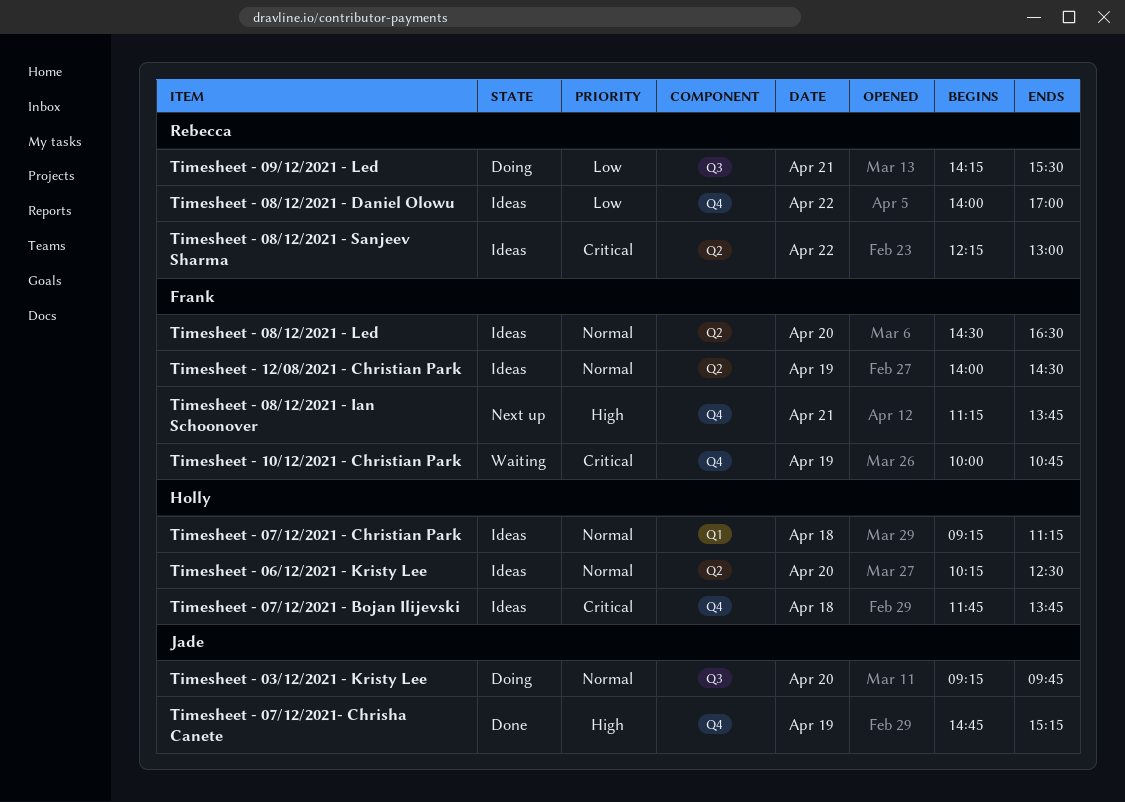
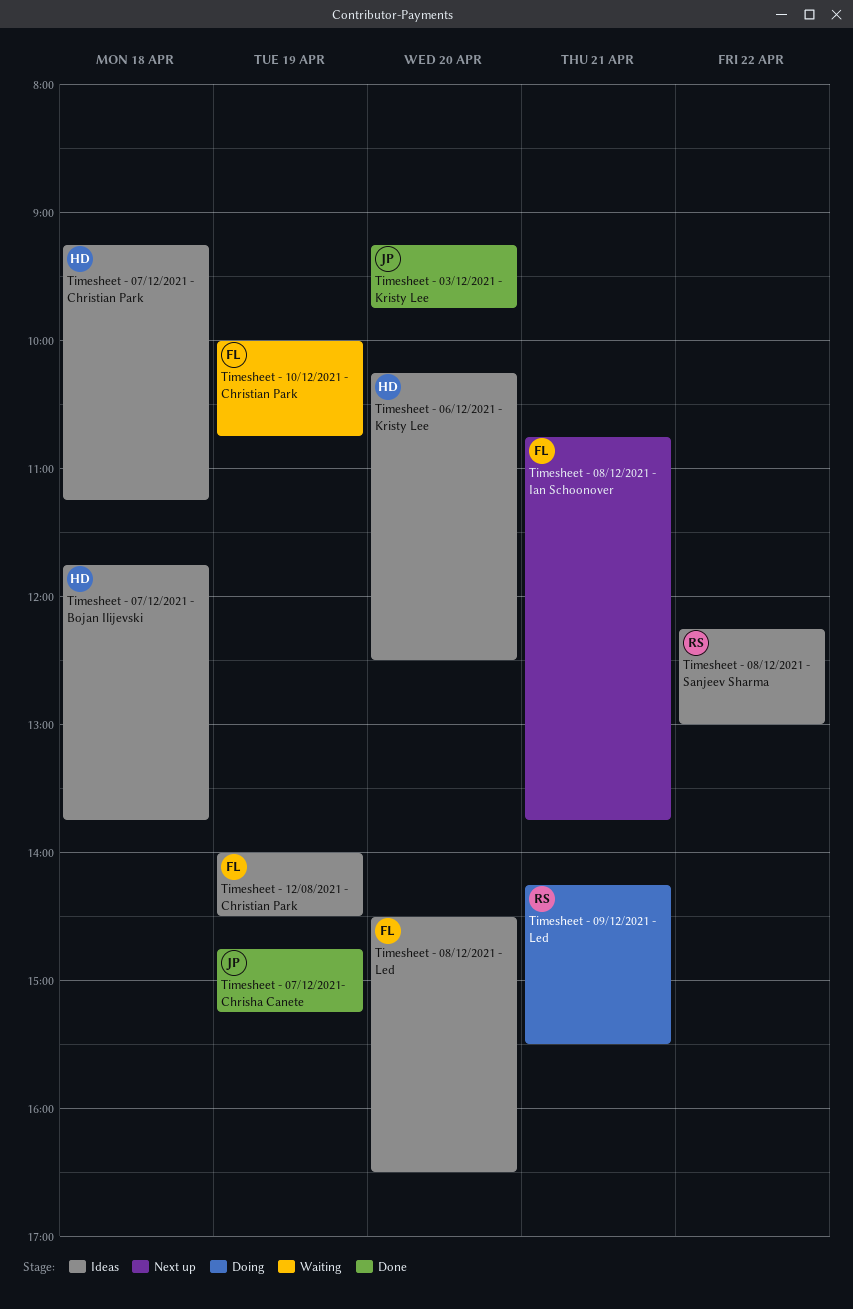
Timesheet - 03/12/2021 - Kristy Lee, status: Doing -> Done
Timesheet - 08/12/2021 - Daniel Olowu: present -> none
Timesheet - 08/12/2021 - Ian Schoonover, begins: 11:15 -> 10:45

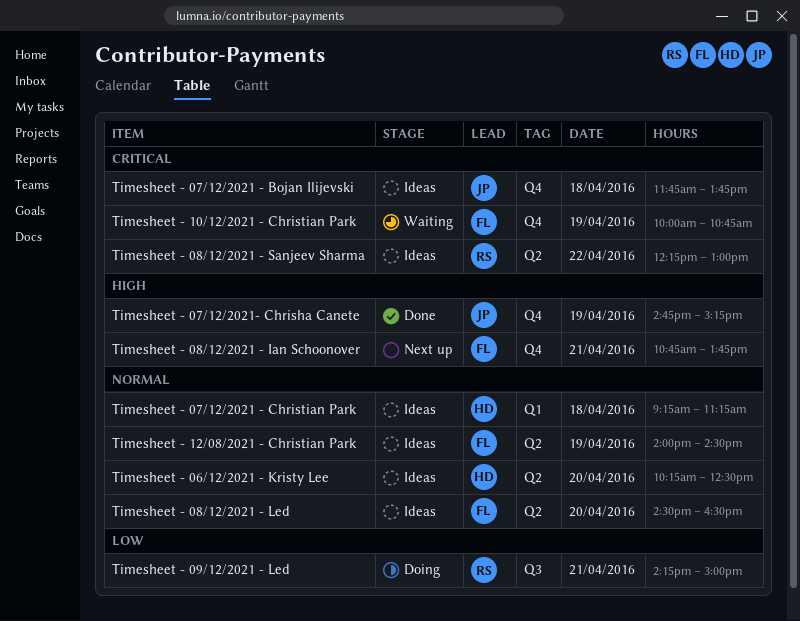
Timesheet - 03/12/2021 - Kristy Lee: present -> none
Timesheet - 07/12/2021 - Bojan Ilijevski, owner: HD -> JP
Timesheet - 09/12/2021 - Led, ends: 15:30 -> 15:00

